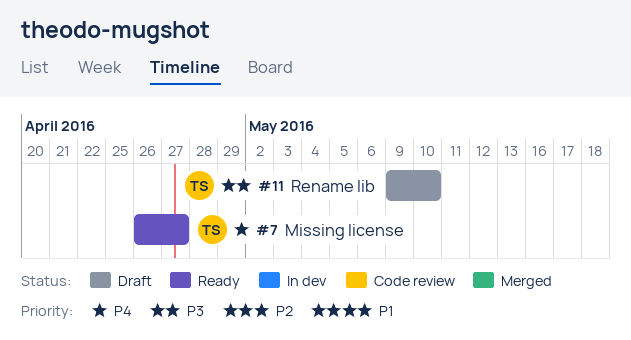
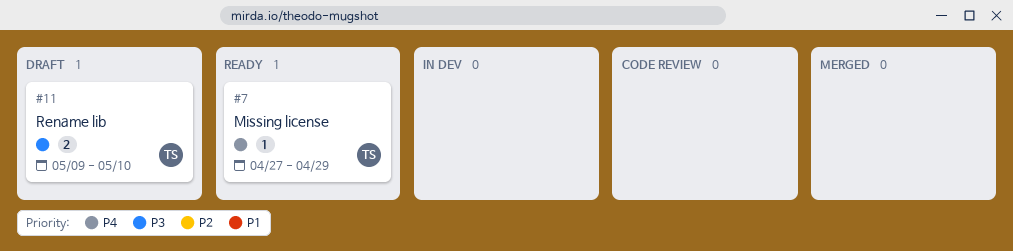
#7, start: Apr 26 -> Apr 27
#7, due: Apr 27 -> Apr 29

